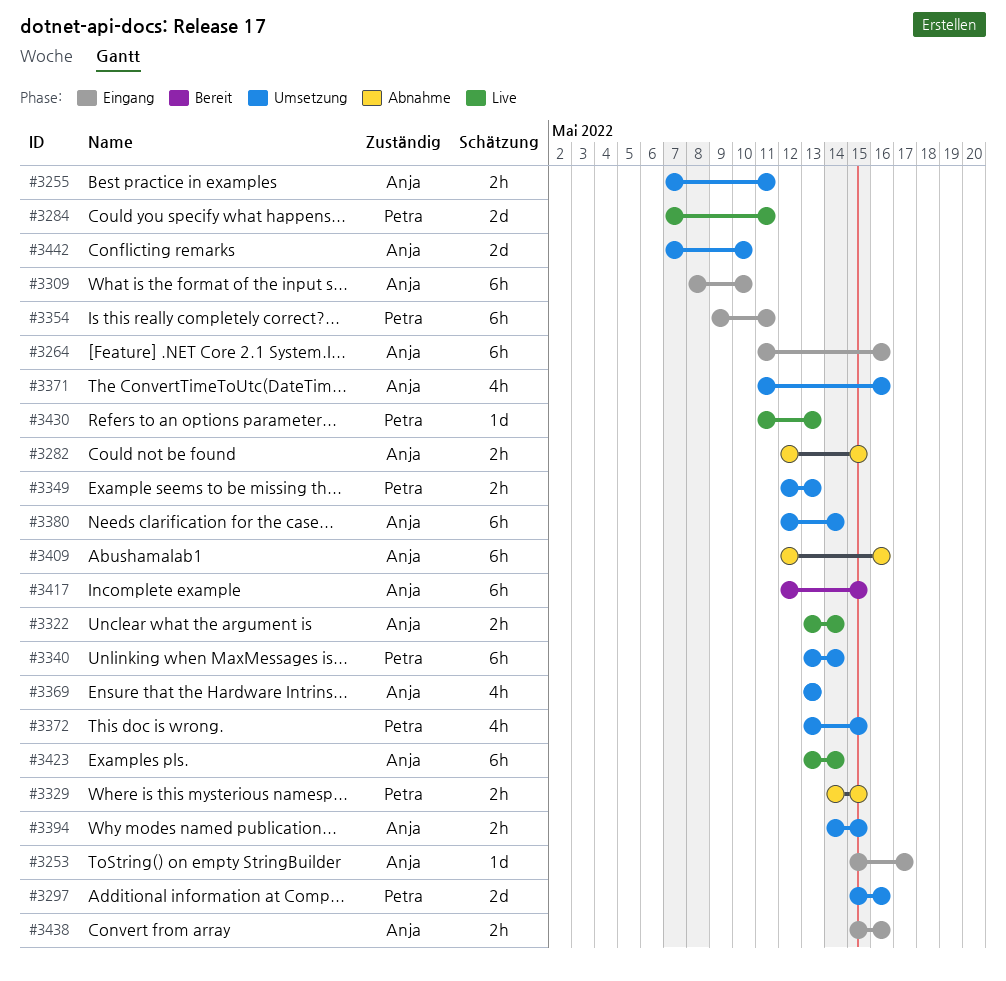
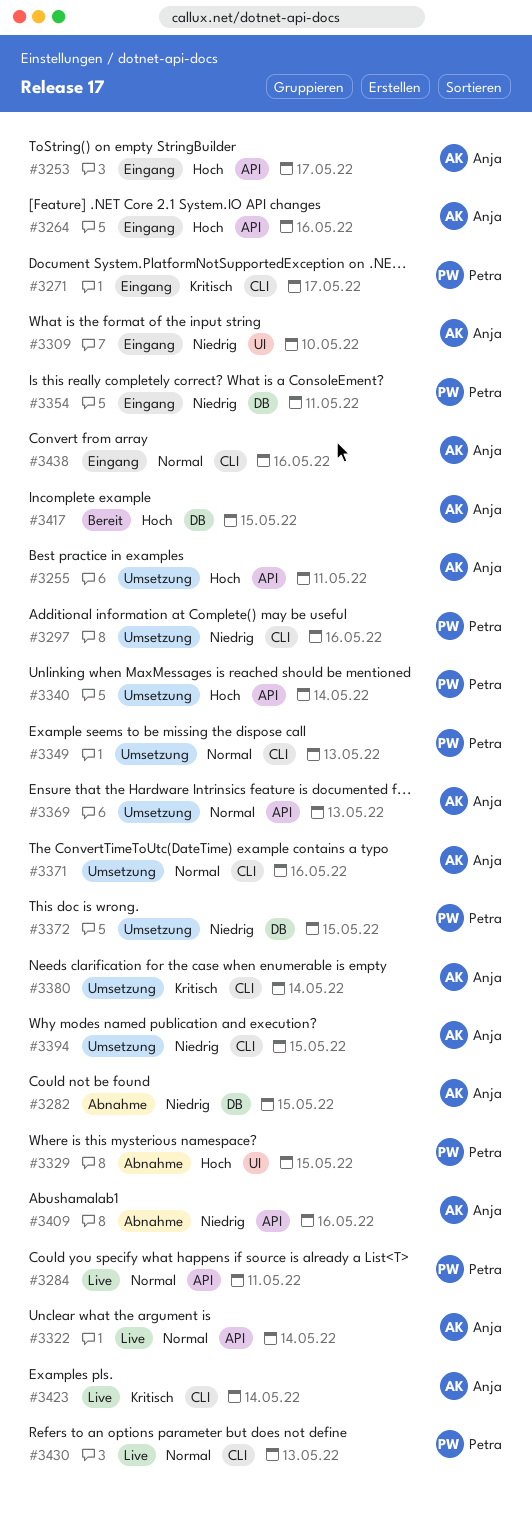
#3271: none -> present
#3442: present -> none

